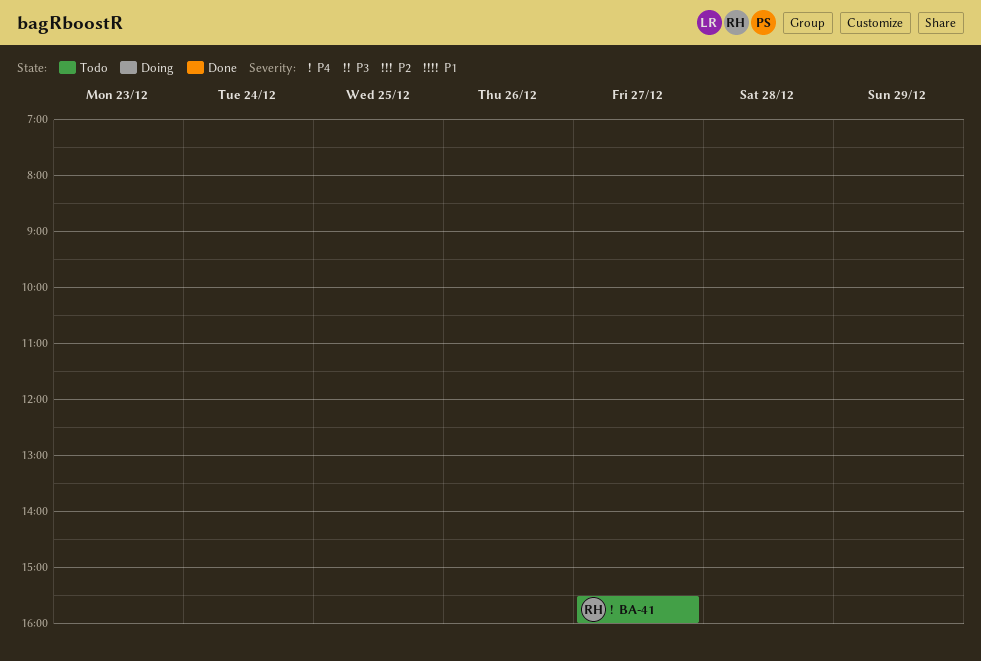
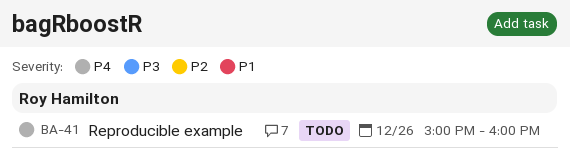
BA-41, day: Dec 27 -> Dec 26
BA-41, begins: 15:30 -> 15:00

